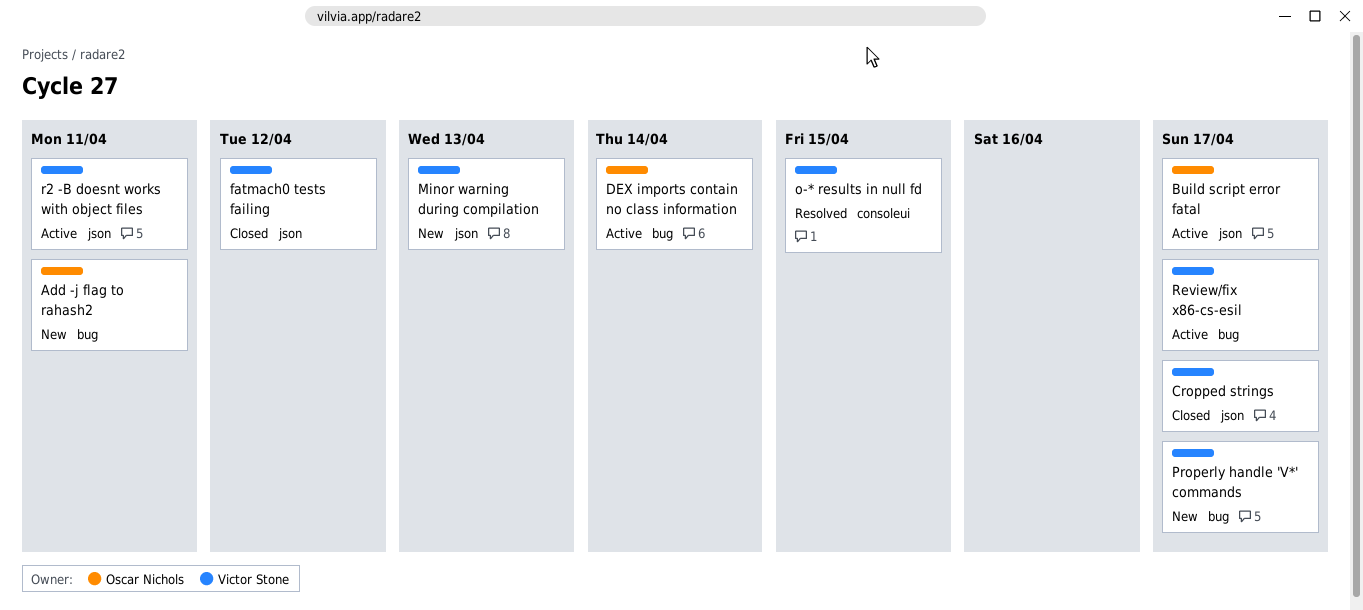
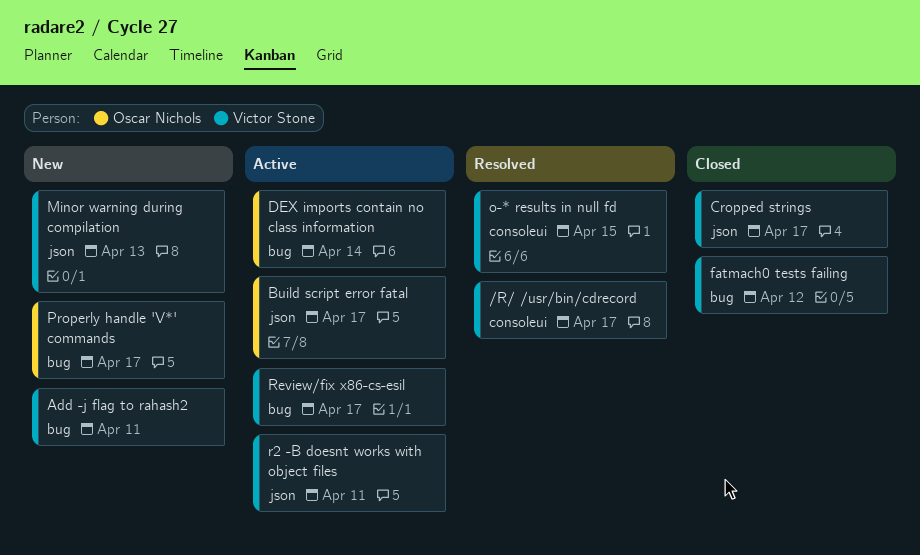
/R/ /usr/bin/cdrecord: none -> present
Add -j flag to rahash2, owner: Oscar Nichols -> Victor Stone
fatmach0 tests failing, label: json -> bug
Properly handle 'V*' commands, owner: Victor Stone -> Oscar Nichols

